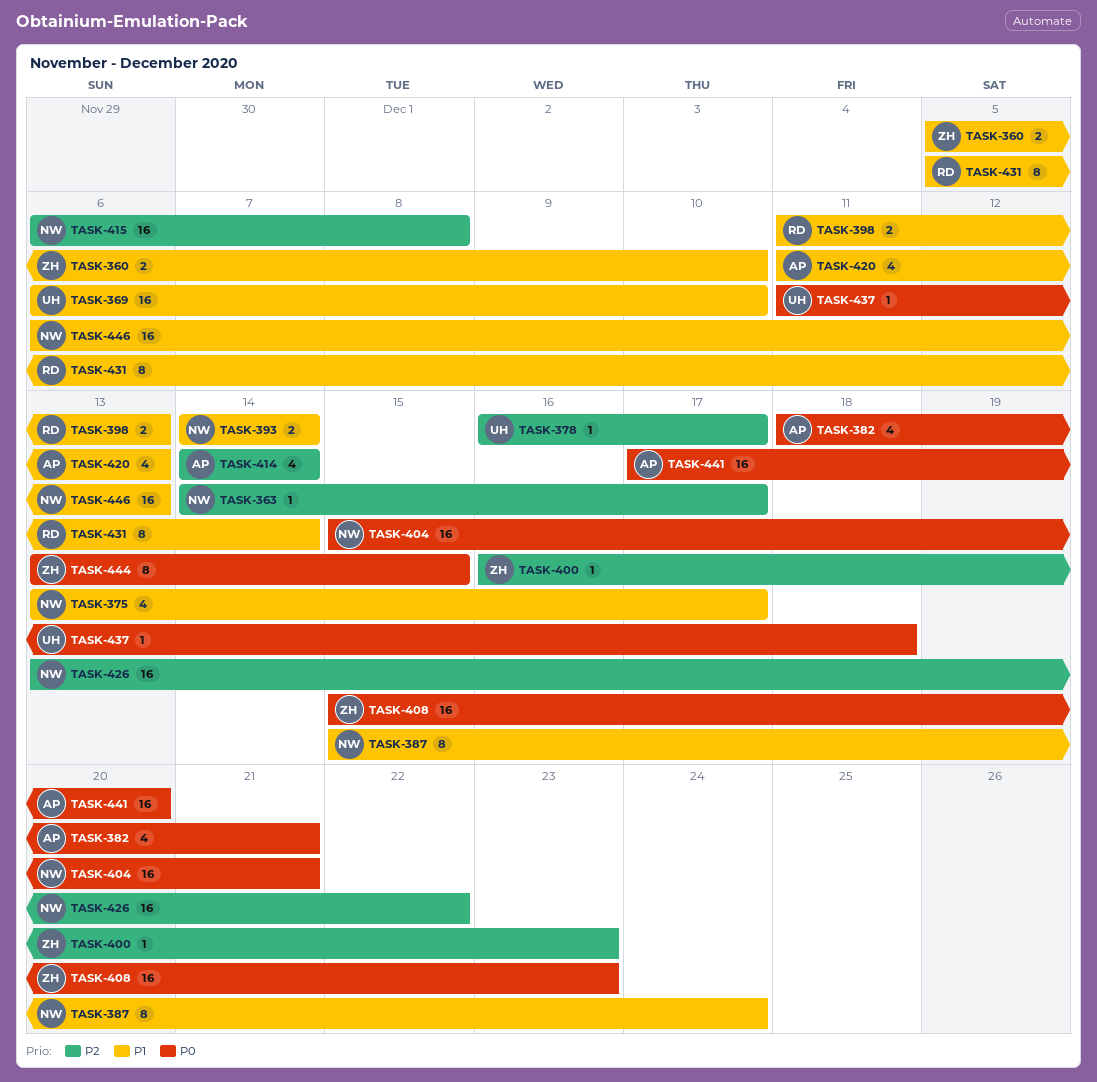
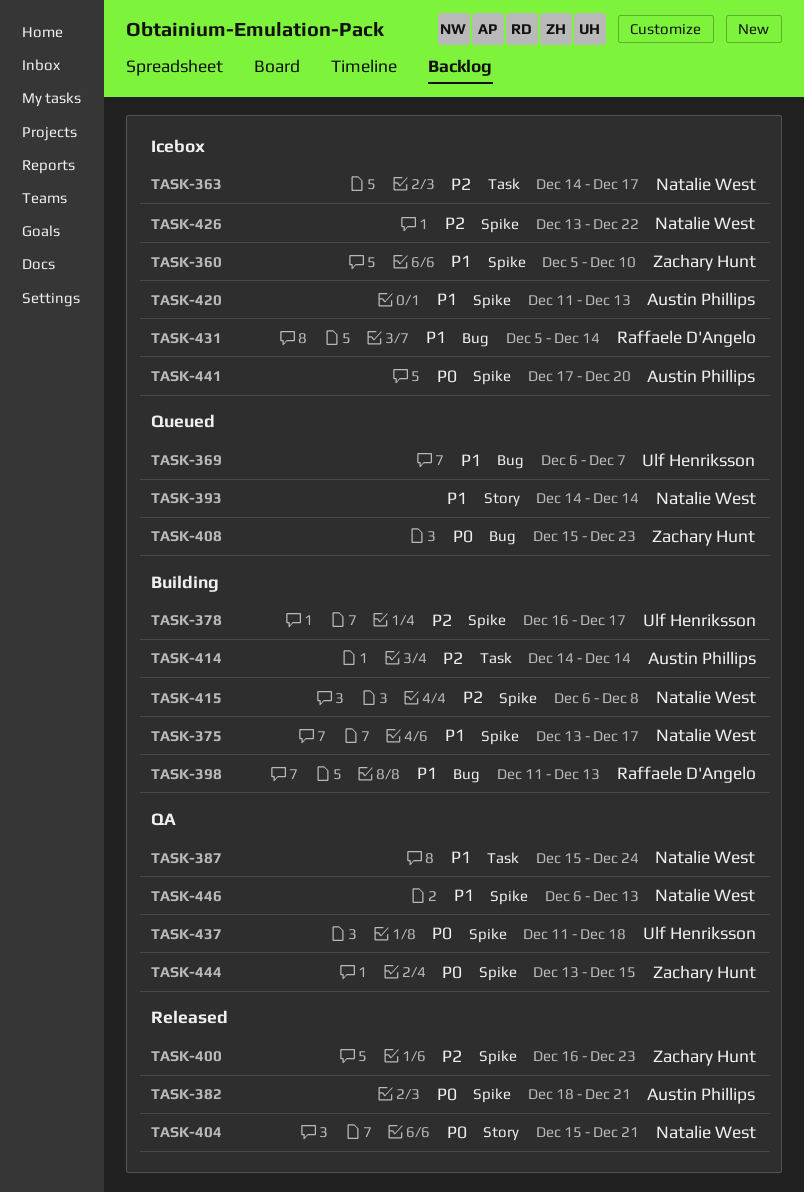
TASK-369, due: Dec 10 -> Dec 7

